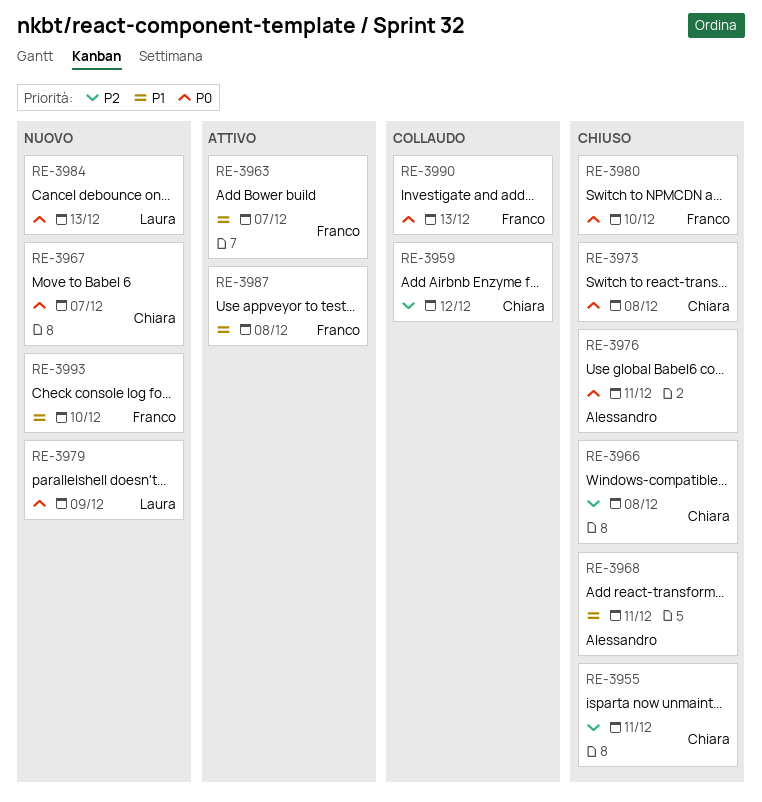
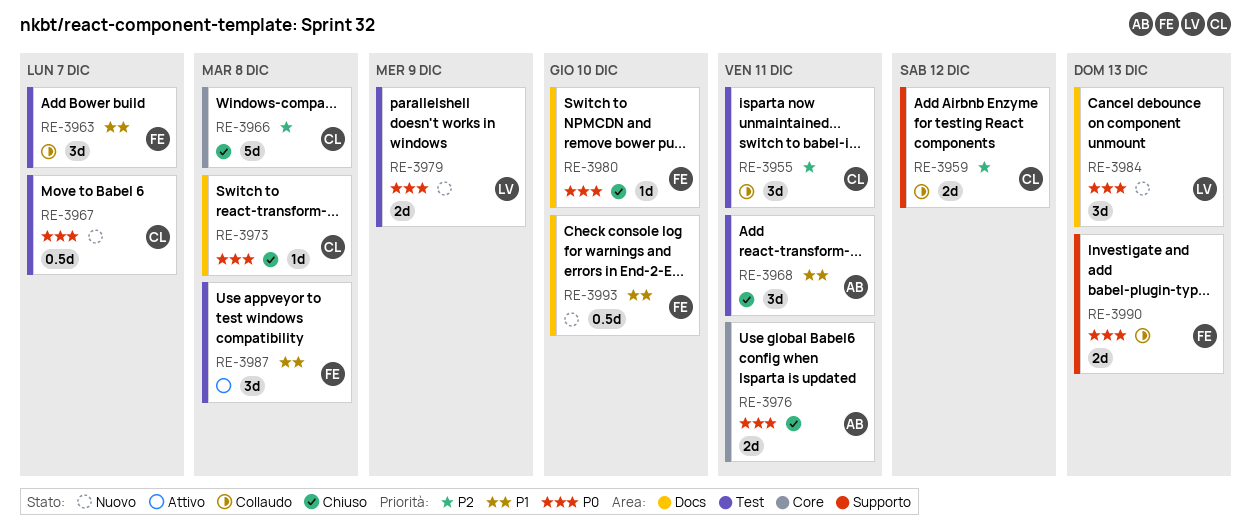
RE-3955, status: Chiuso -> Collaudo
RE-3963, status: Attivo -> Collaudo

